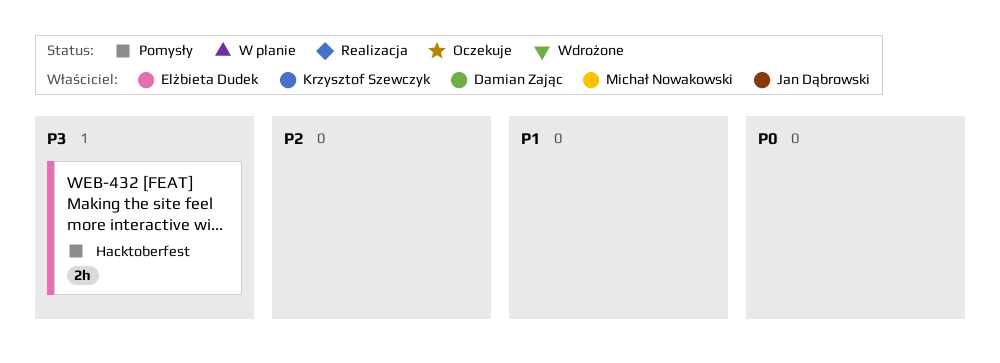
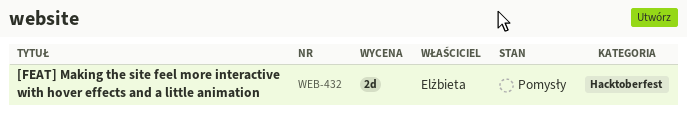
WEB-432, estimate: 2h -> 2d

